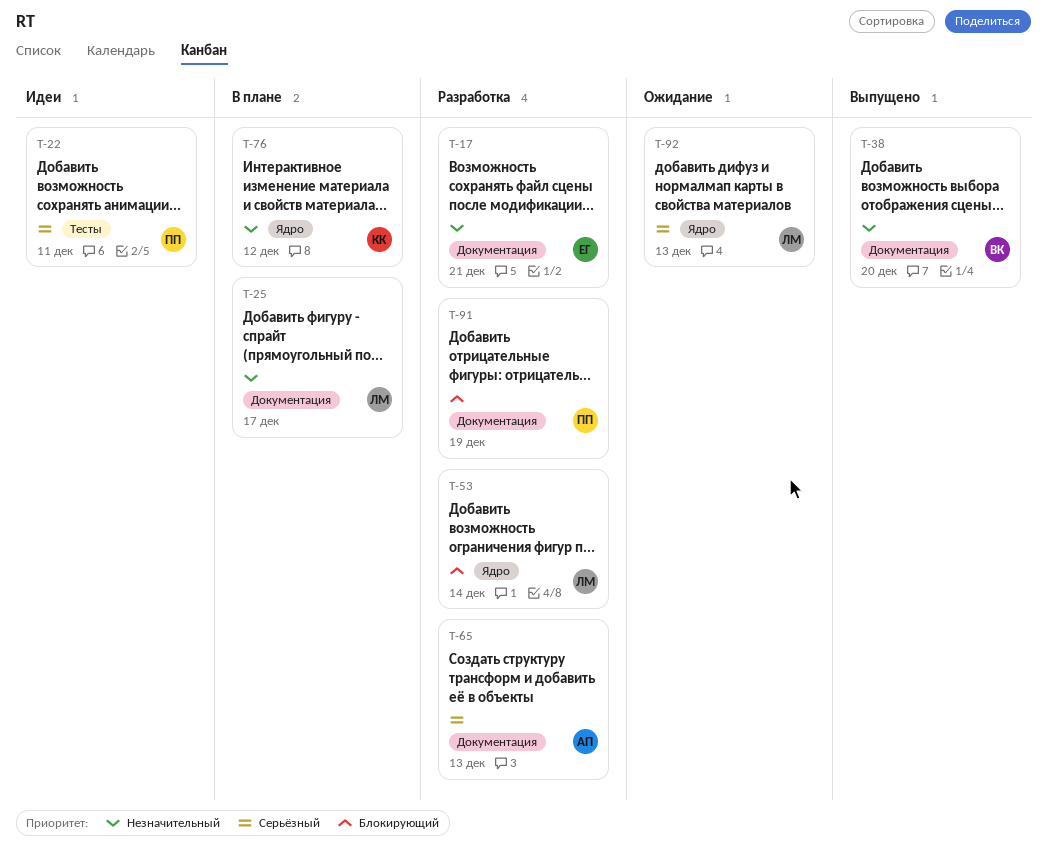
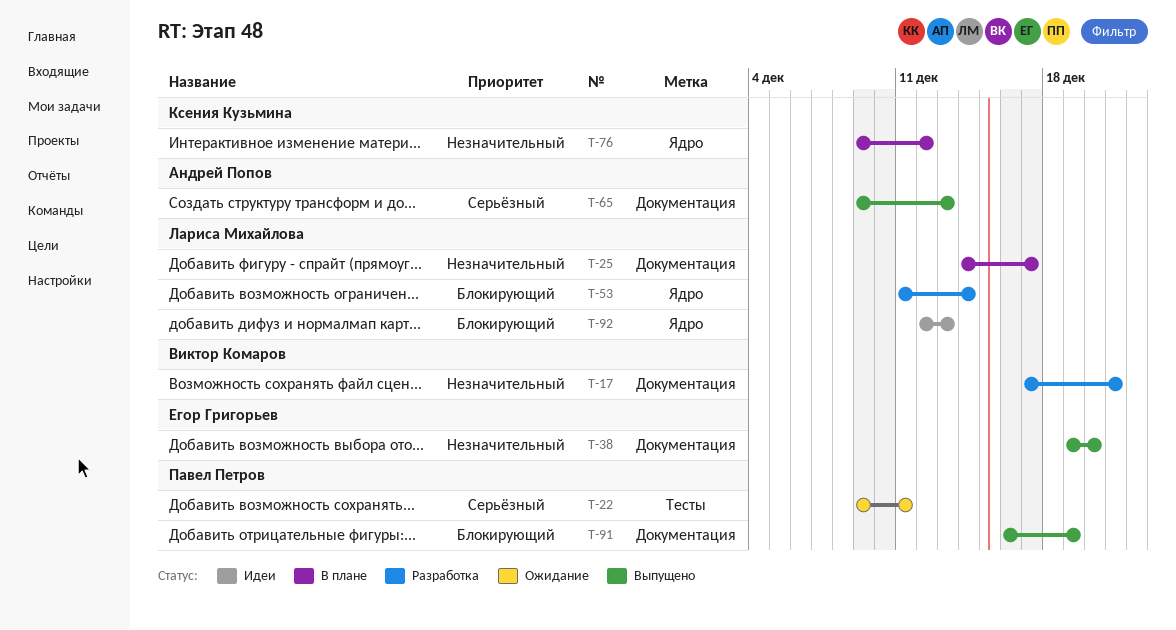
T-17, owner: Егор Григорьев -> Виктор Комаров
T-22, status: Идеи -> Ожидание
T-38, owner: Виктор Комаров -> Егор Григорьев
T-65, status: Разработка -> Выпущено
T-91, status: Разработка -> Выпущено
T-92, status: Ожидание -> Идеи
T-92, priority: Серьёзный -> Блокирующий

